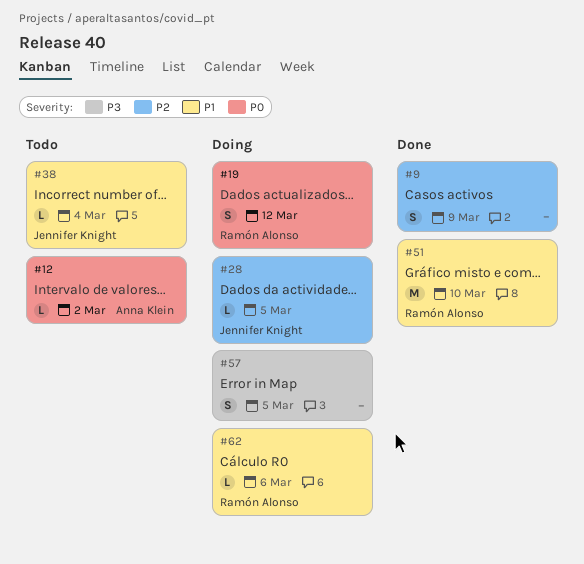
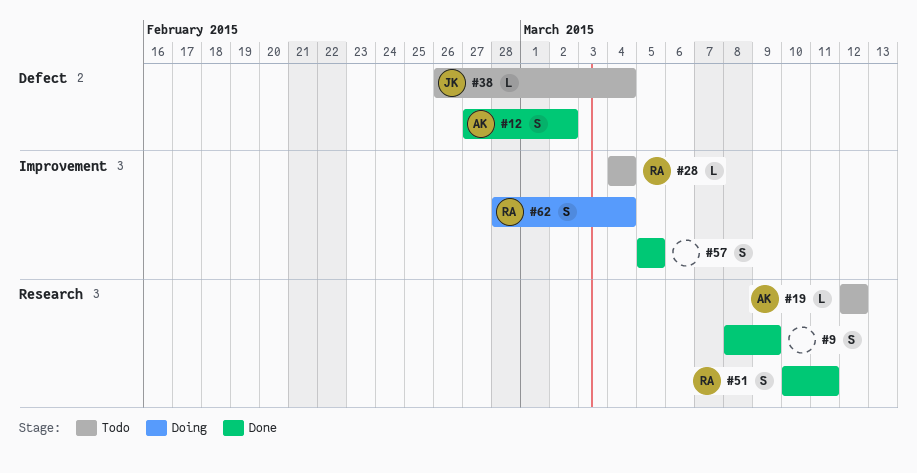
#12, status: Todo -> Done
#12, estimate: L -> S
#19, status: Doing -> Todo
#19, owner: Ramón Alonso -> Anna Klein
#19, estimate: S -> L
#28, status: Doing -> Todo
#28, owner: Jennifer Knight -> Ramón Alonso
#28, due: Mar 5 -> Mar 4
#51, estimate: M -> S
#51, due: Mar 10 -> Mar 11
#57, status: Doing -> Done
#62, estimate: L -> S
#62, due: Mar 6 -> Mar 4

